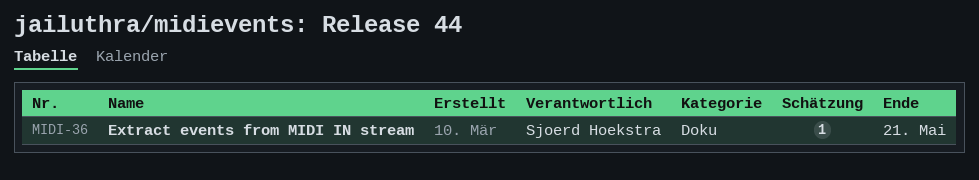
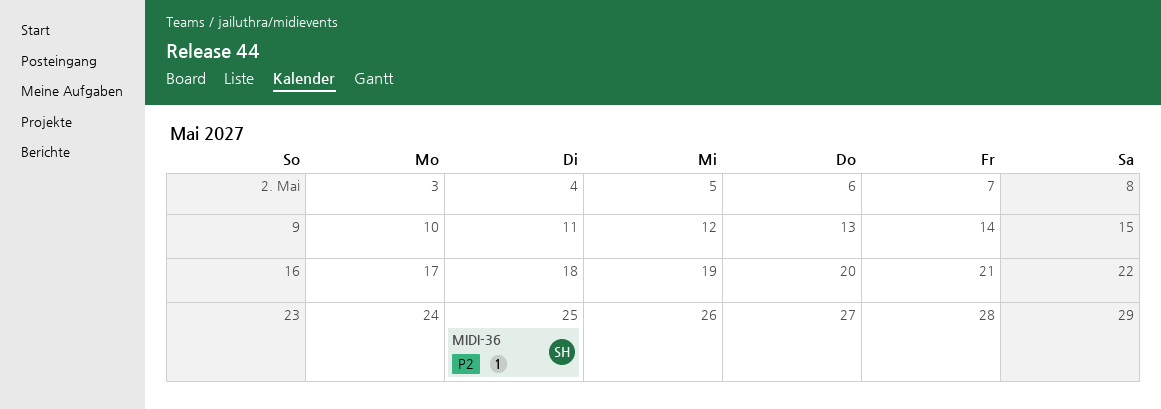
MIDI-36, due: May 21 -> May 25

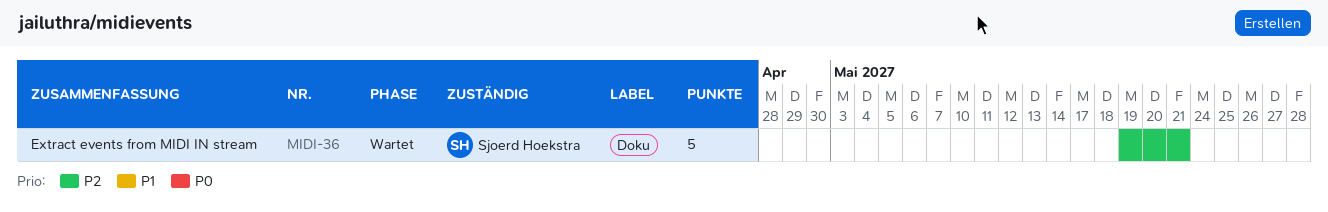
MIDI-36, estimate: 1 -> 5
MIDI-36, due: May 25 -> May 21

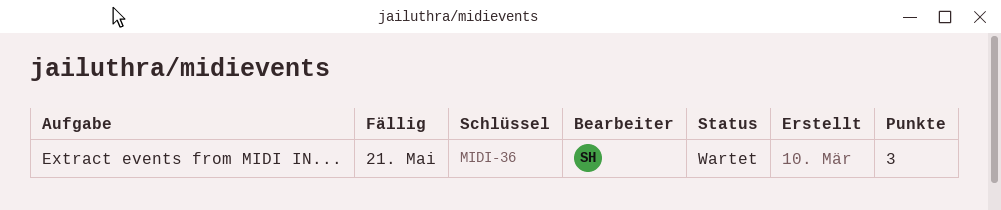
MIDI-36, estimate: 5 -> 3

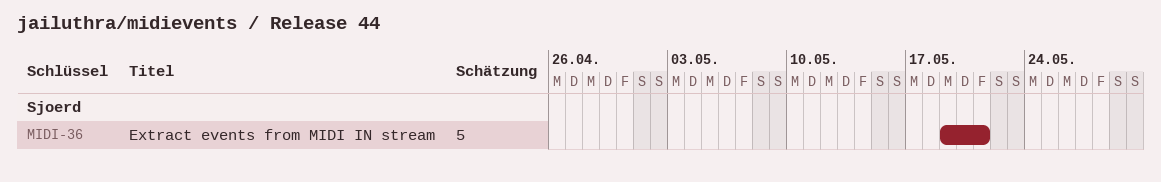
MIDI-36, estimate: 3 -> 5

